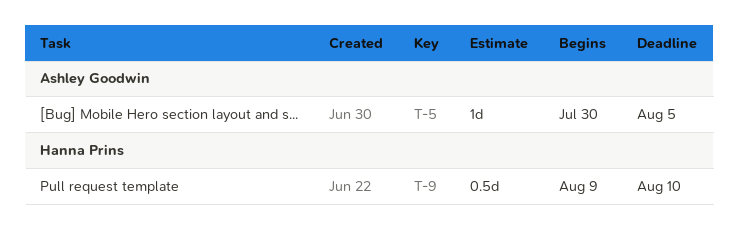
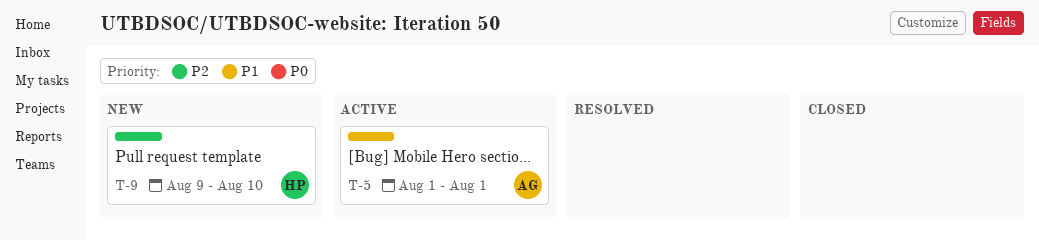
T-5, start: Jul 30 -> Aug 1
T-5, due: Aug 5 -> Aug 1

